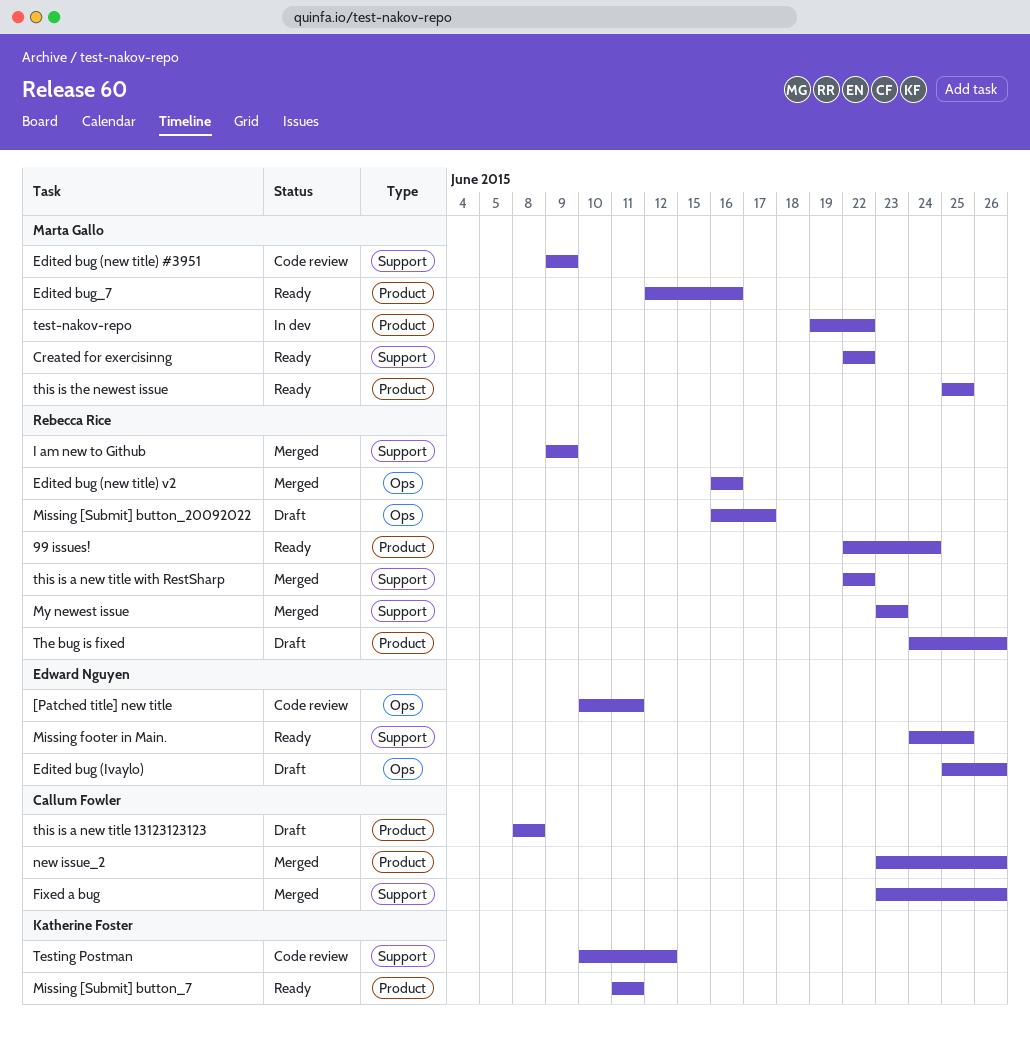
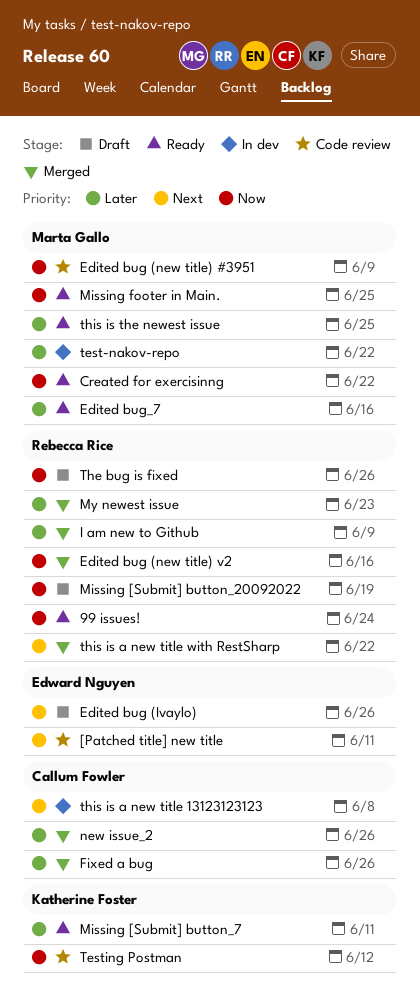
Missing [Submit] button_20092022, due: Jun 17 -> Jun 19
Missing footer in Main., owner: Edward Nguyen -> Marta Gallo
this is a new title 13123123123, status: Draft -> In dev

